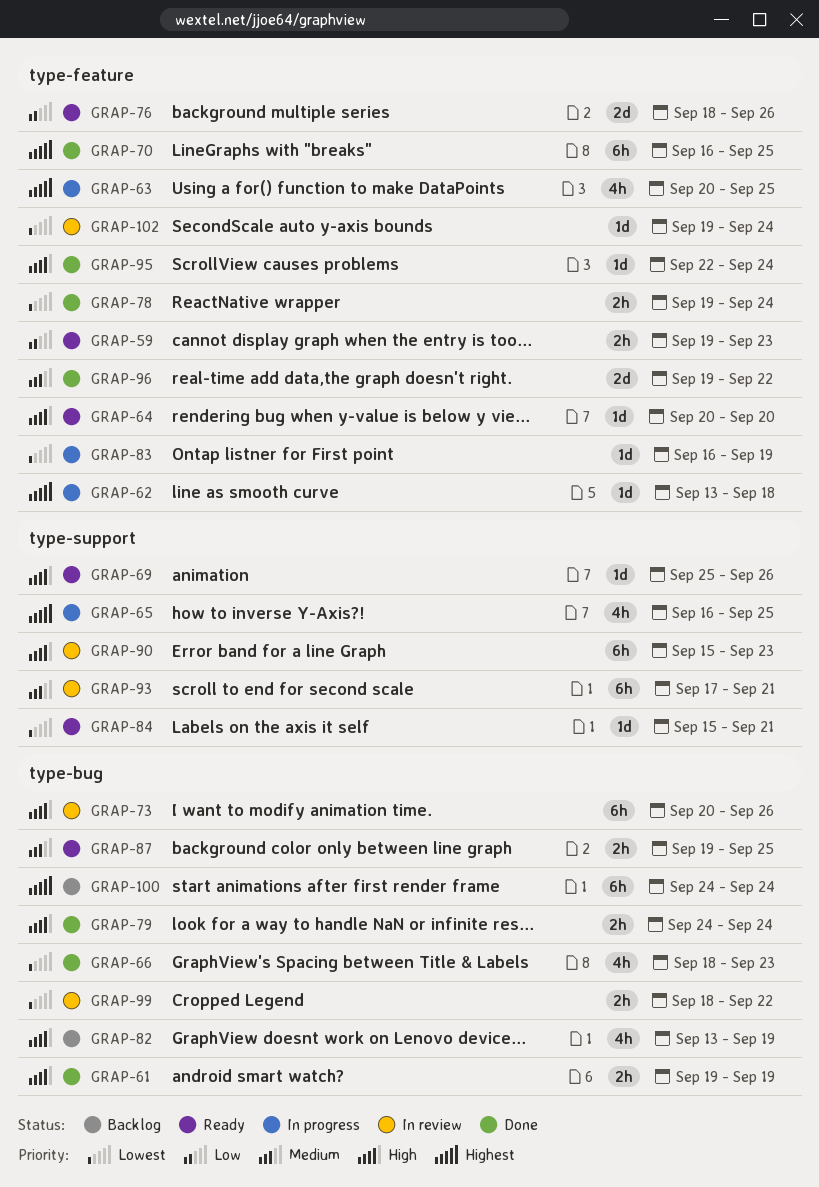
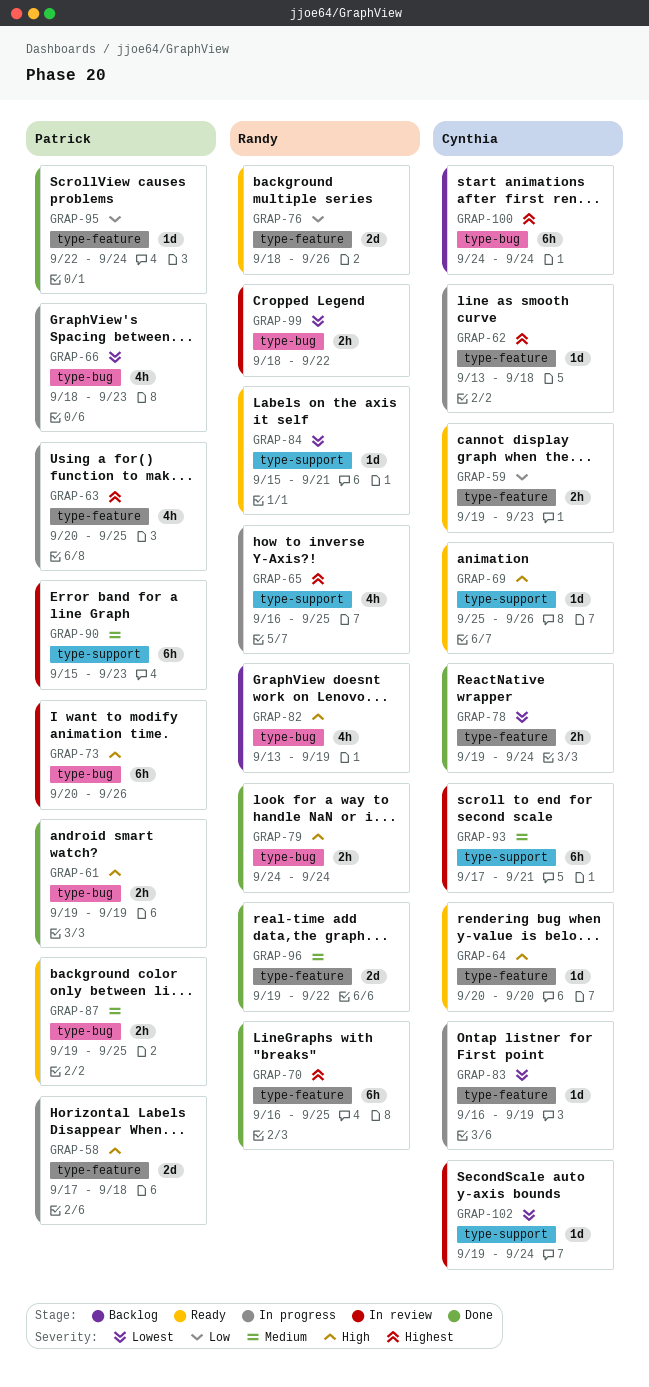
GRAP-58: none -> present
GRAP-66, status: Done -> In progress
GRAP-90, priority: High -> Medium
GRAP-95, priority: High -> Low
GRAP-102, label: type-feature -> type-support

